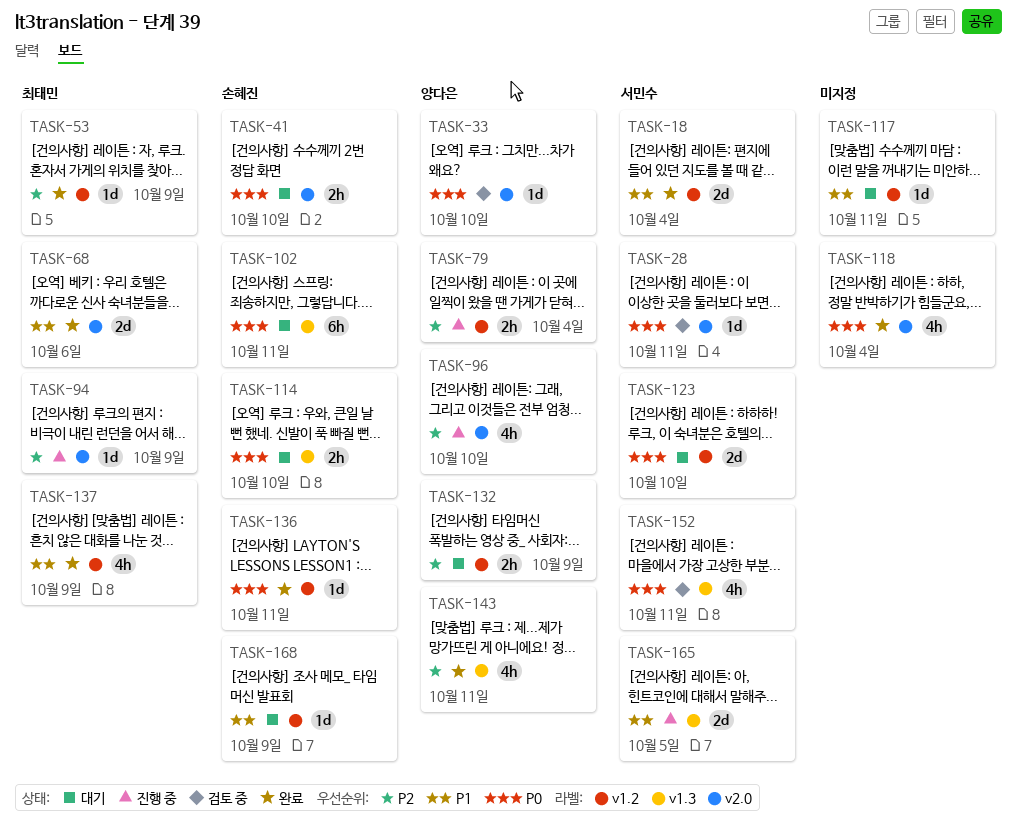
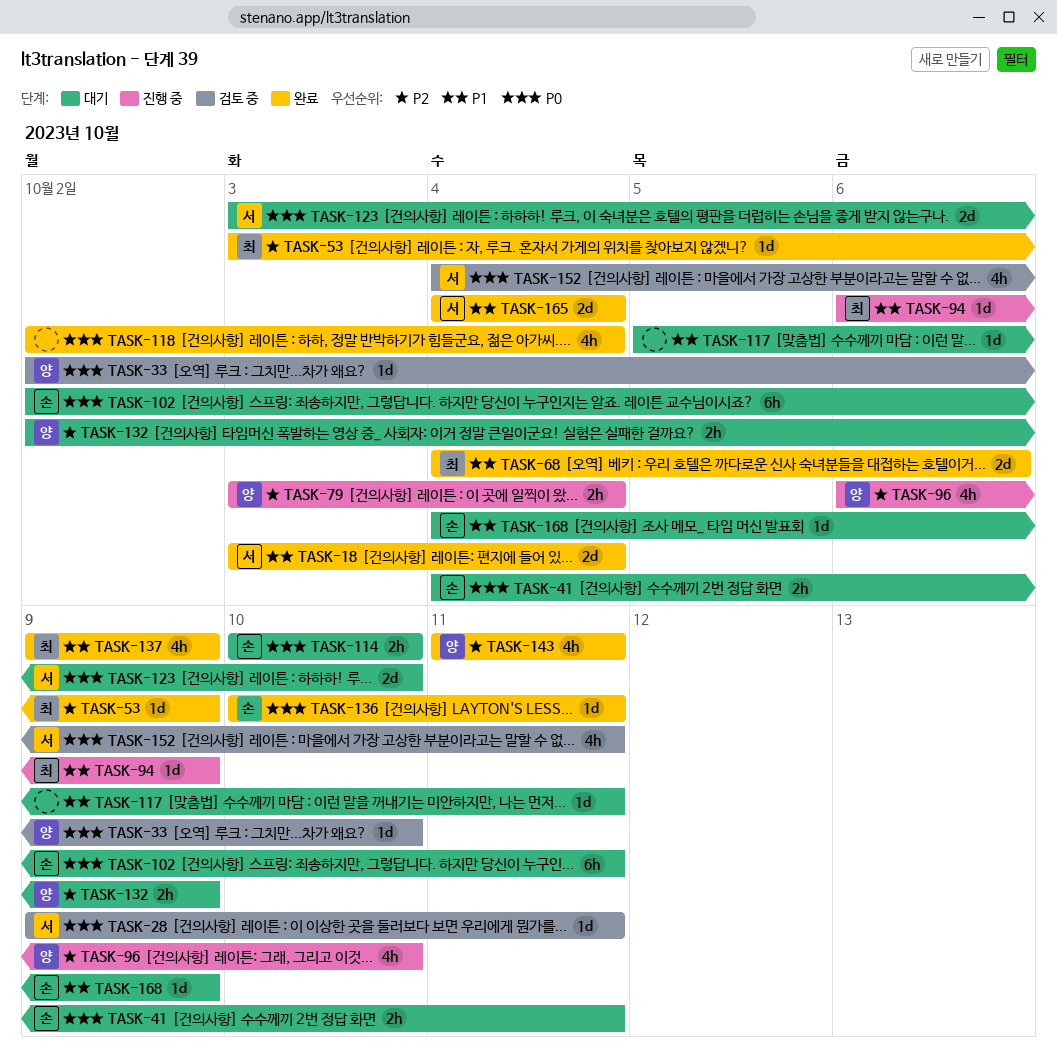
TASK-41, due: Oct 10 -> Oct 11
TASK-94, priority: P2 -> P1
TASK-165, status: 진행 중 -> 완료
TASK-165, due: Oct 5 -> Oct 4

